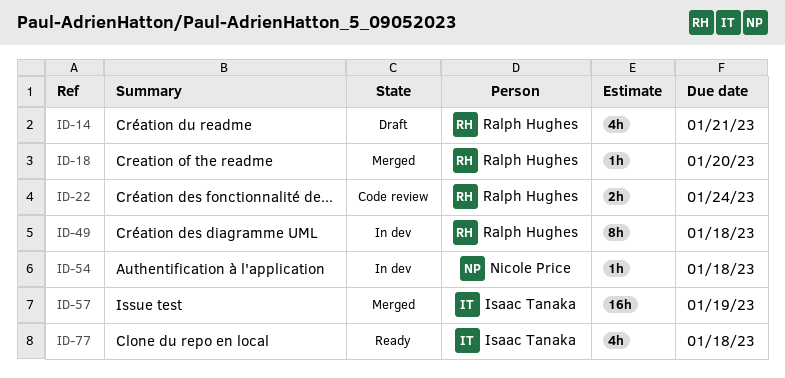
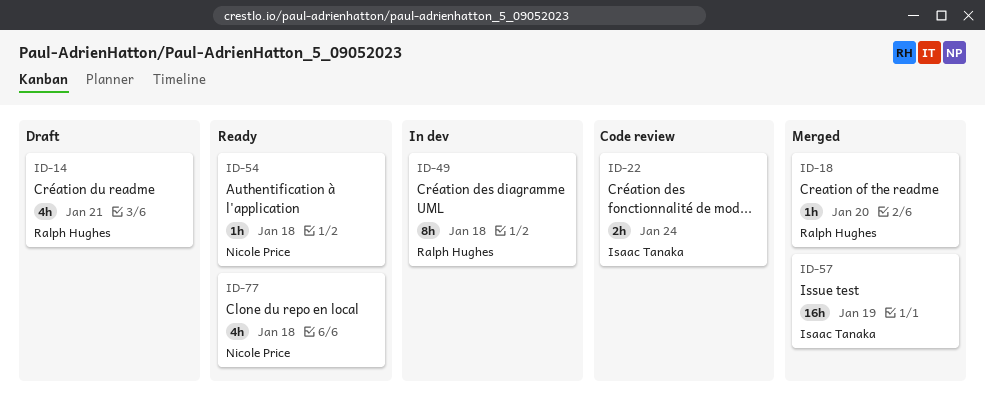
ID-22, owner: Ralph Hughes -> Isaac Tanaka
ID-54, status: In dev -> Ready
ID-77, owner: Isaac Tanaka -> Nicole Price

